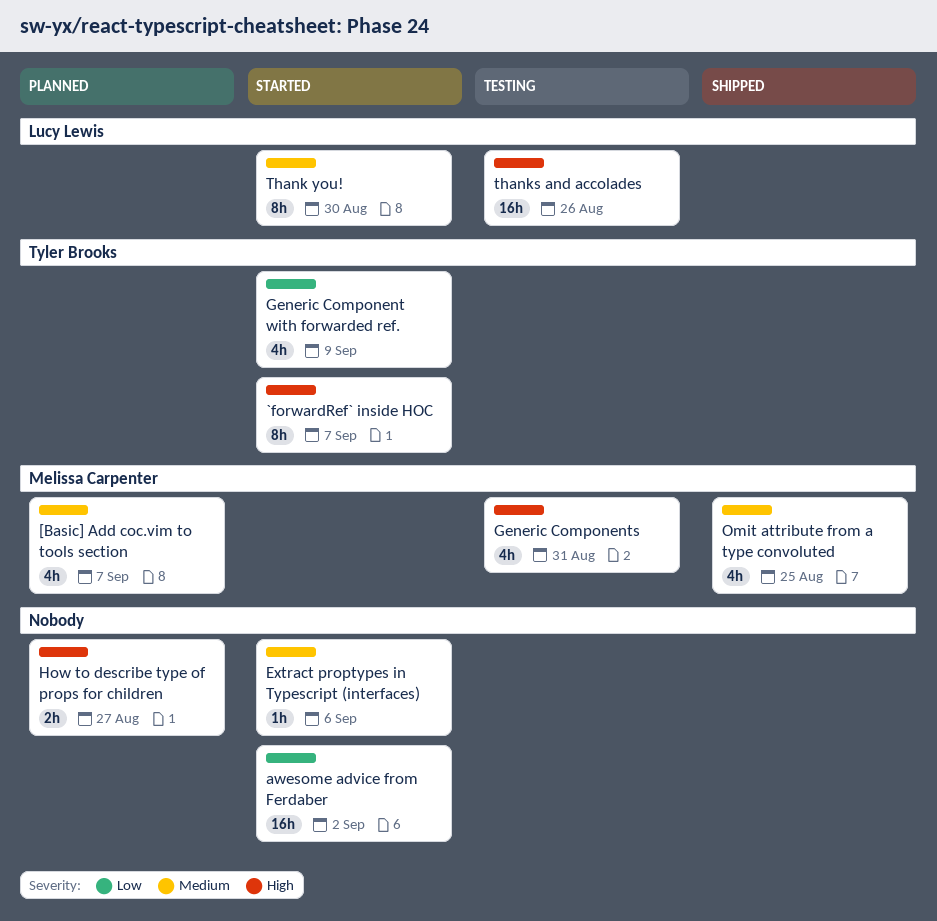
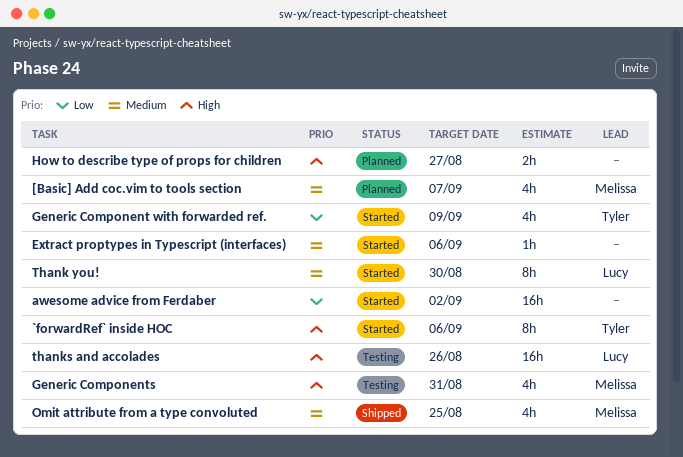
`forwardRef` inside HOC, due: Sep 7 -> Sep 6

